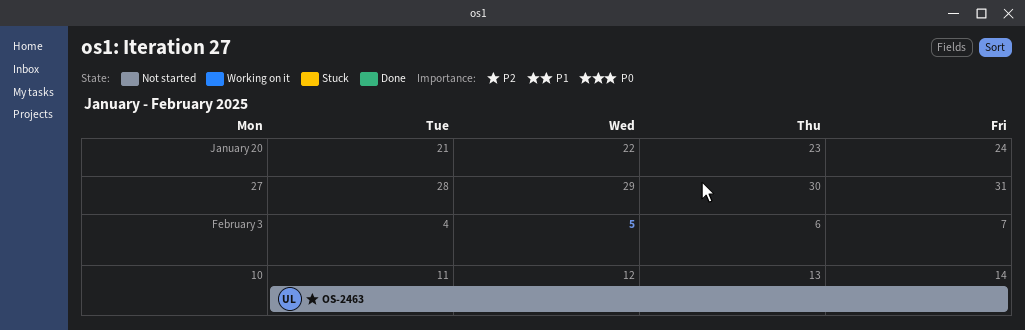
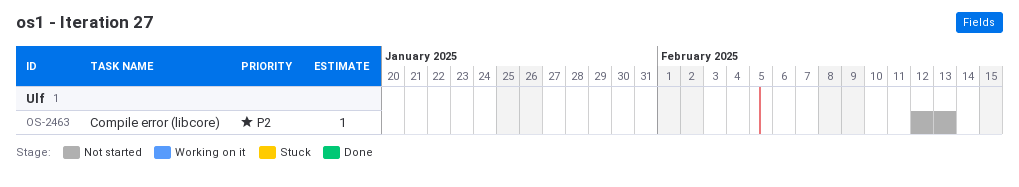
OS-2463, start: Feb 11 -> Feb 12
OS-2463, due: Feb 14 -> Feb 13

